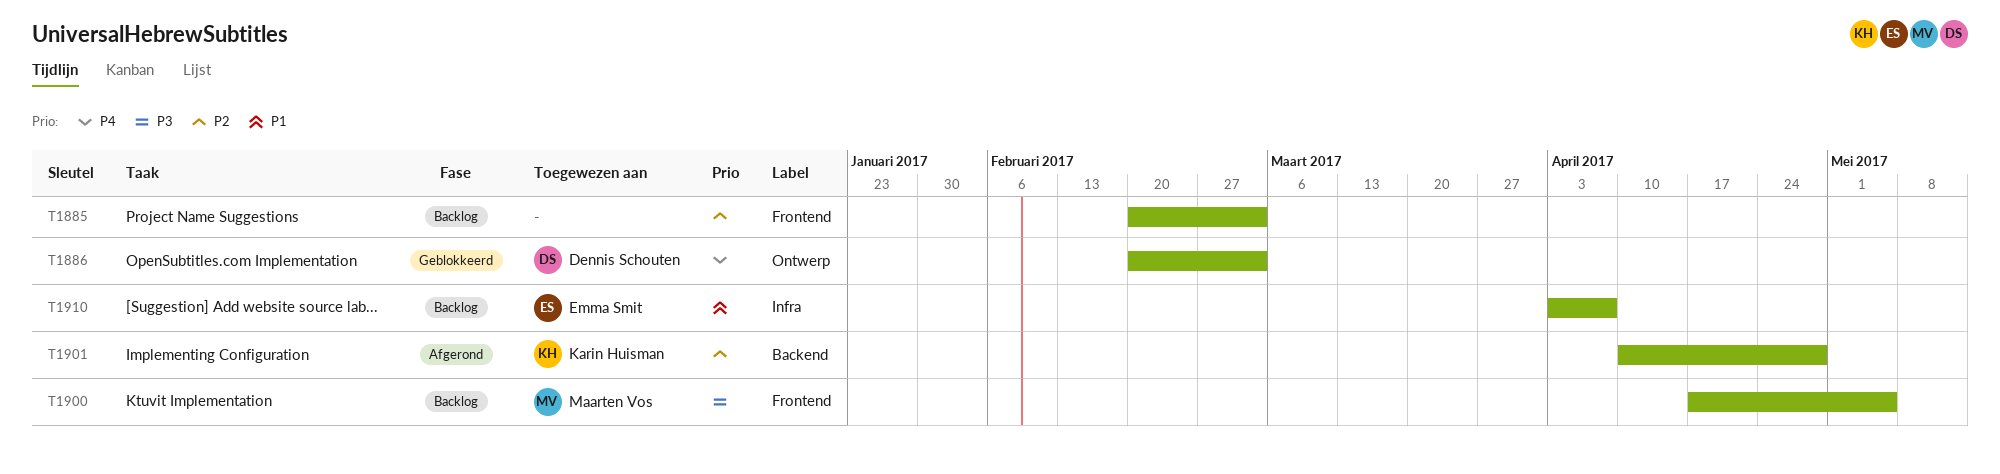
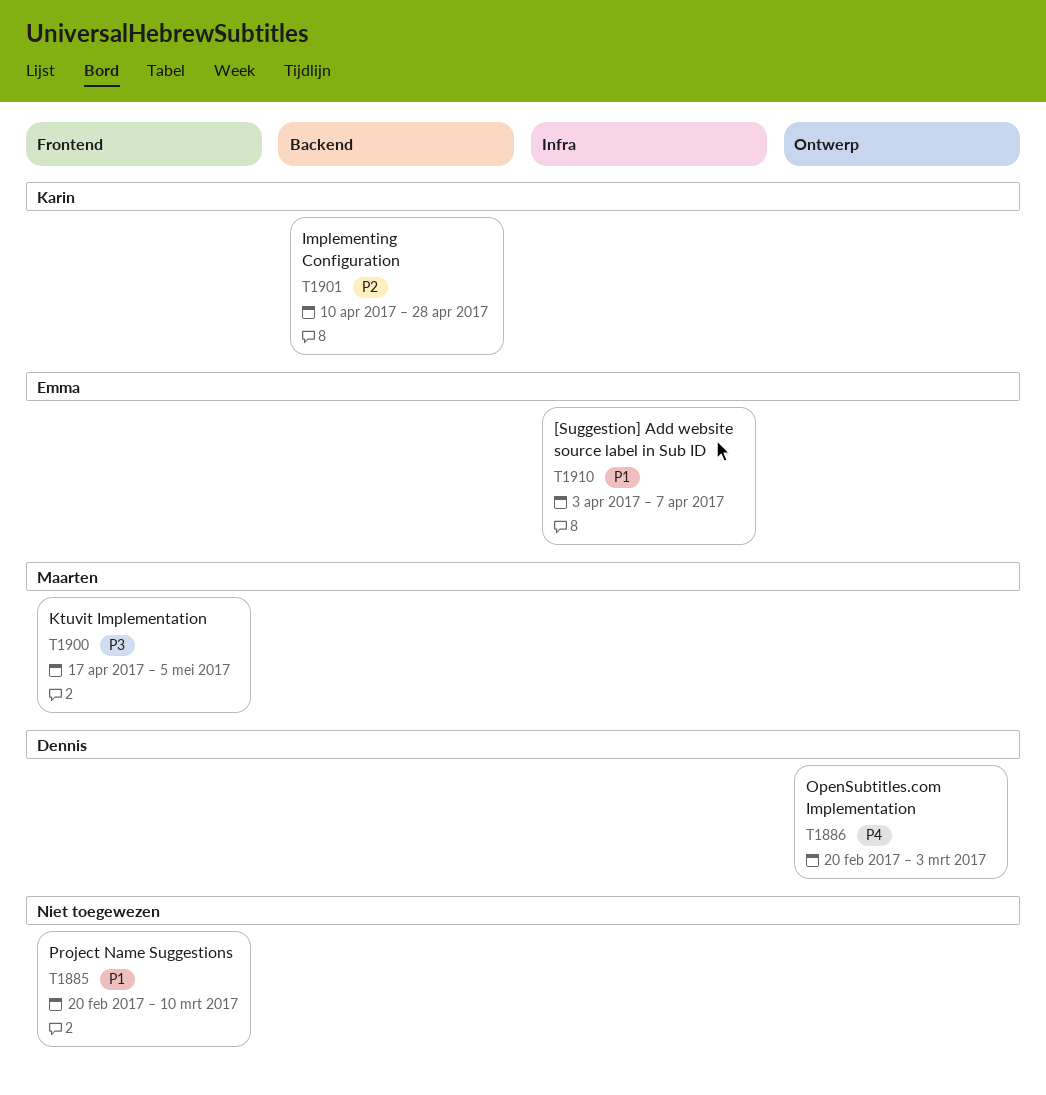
T1885, priority: P2 -> P1
T1885, due: Mar 3 -> Mar 10

